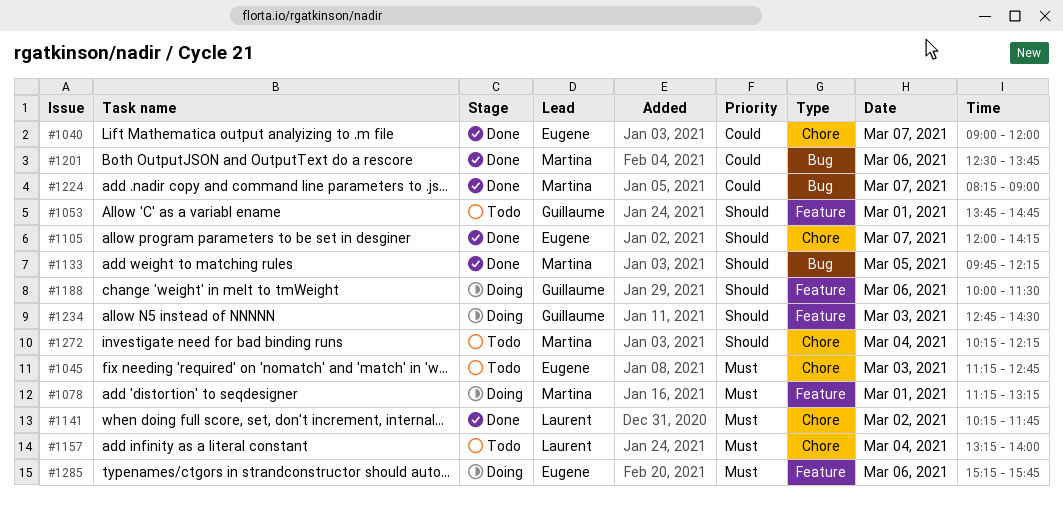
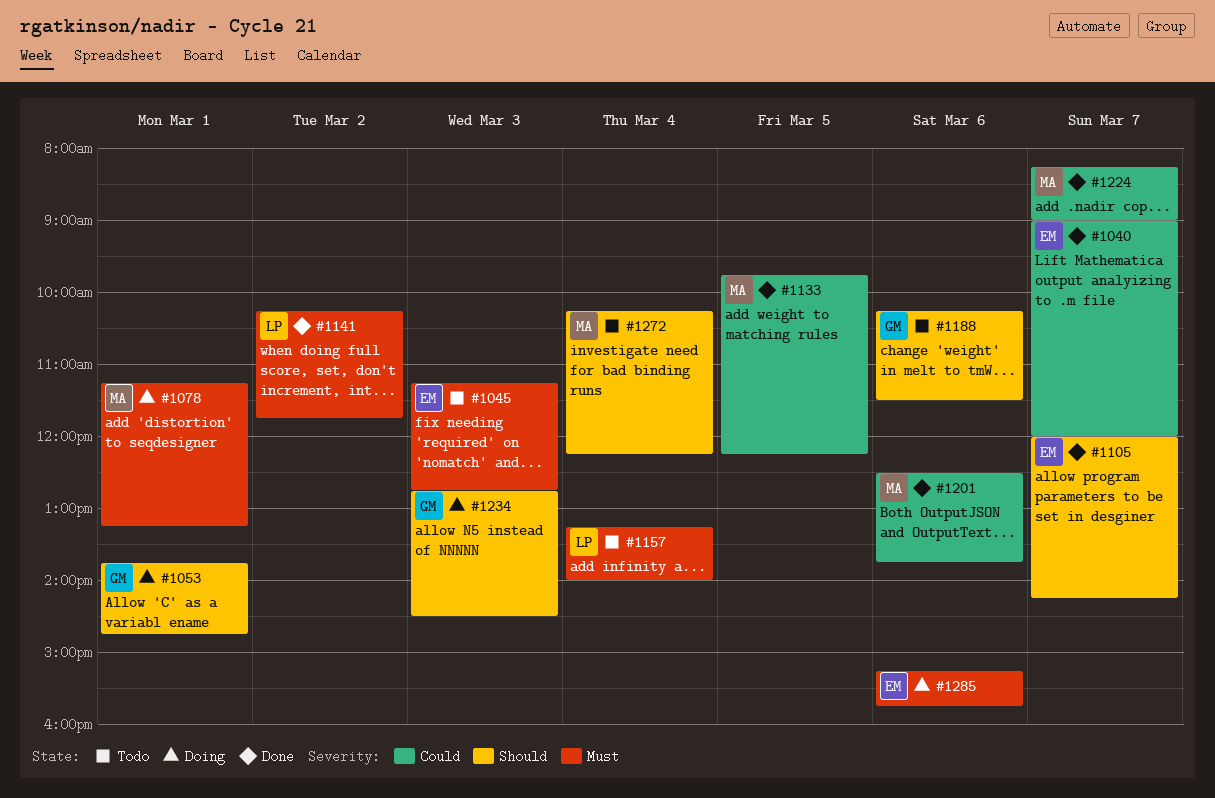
#1053, status: Todo -> Doing
#1133, priority: Should -> Could
#1188, status: Doing -> Todo
#1188, begins: 10:00 -> 10:15

